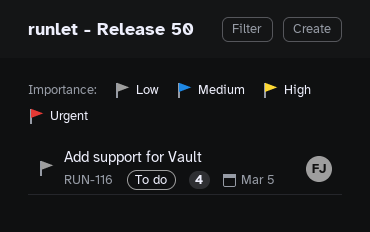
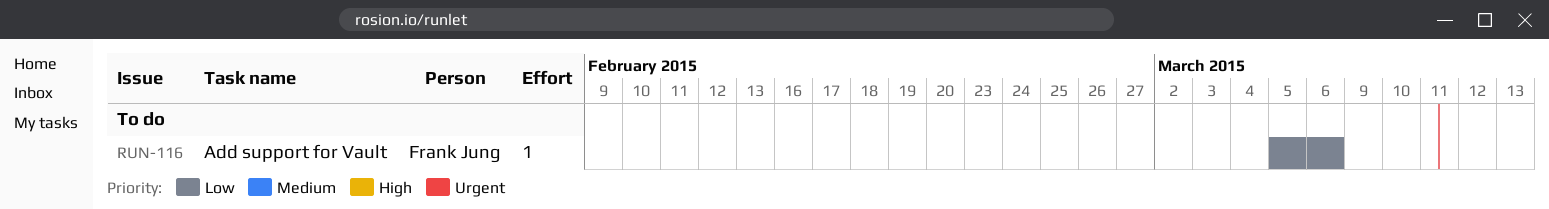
RUN-116, estimate: 4 -> 1
RUN-116, due: Mar 5 -> Mar 6

